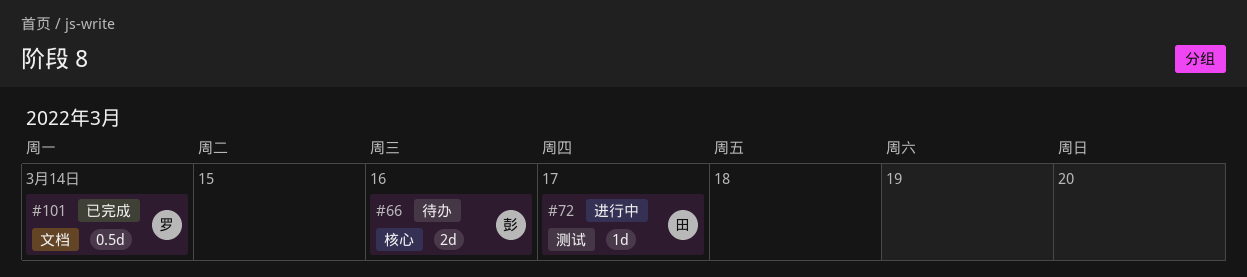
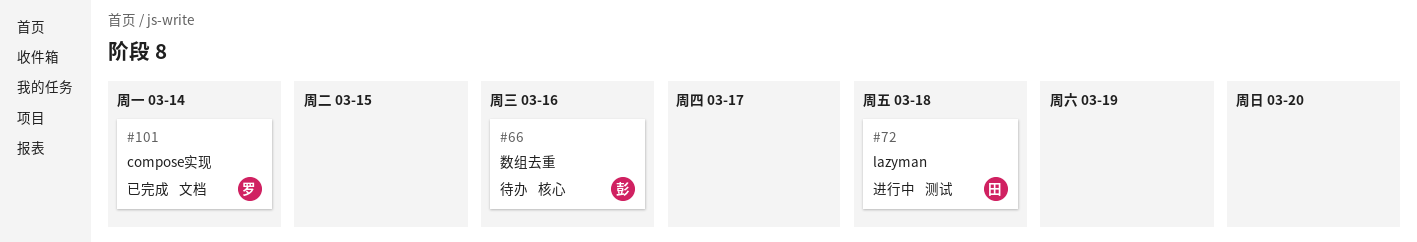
#72, due: Mar 17 -> Mar 18

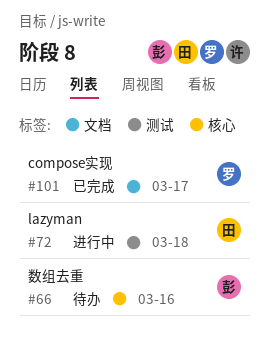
#101, due: Mar 14 -> Mar 17

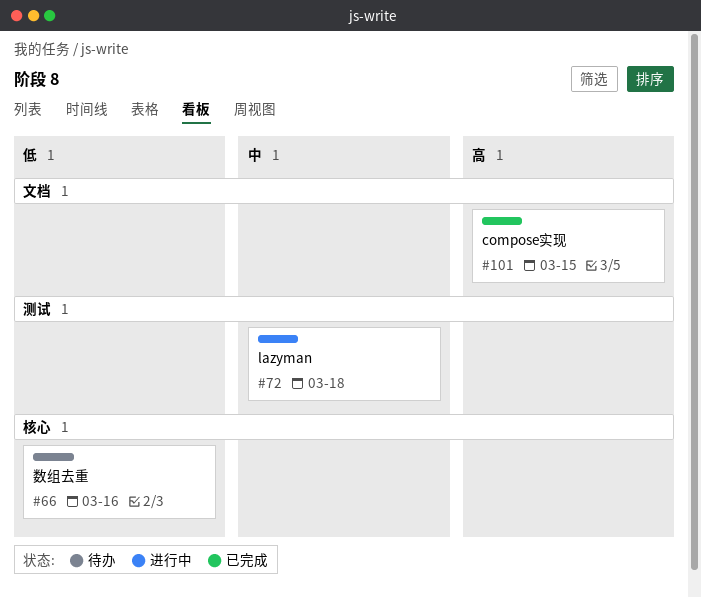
#101, due: Mar 17 -> Mar 15

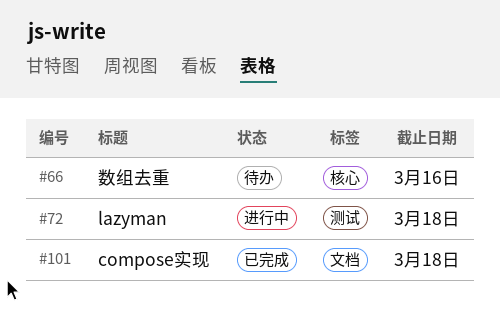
#101, due: Mar 15 -> Mar 18

